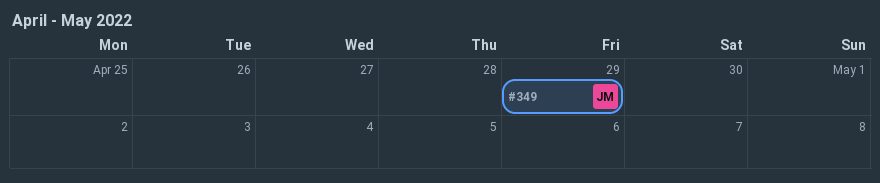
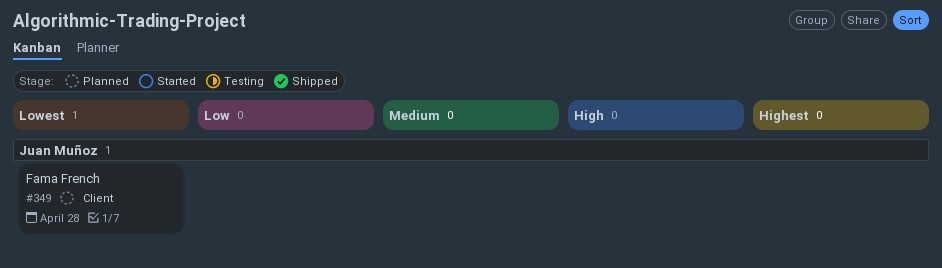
#349, due: Apr 29 -> Apr 28

